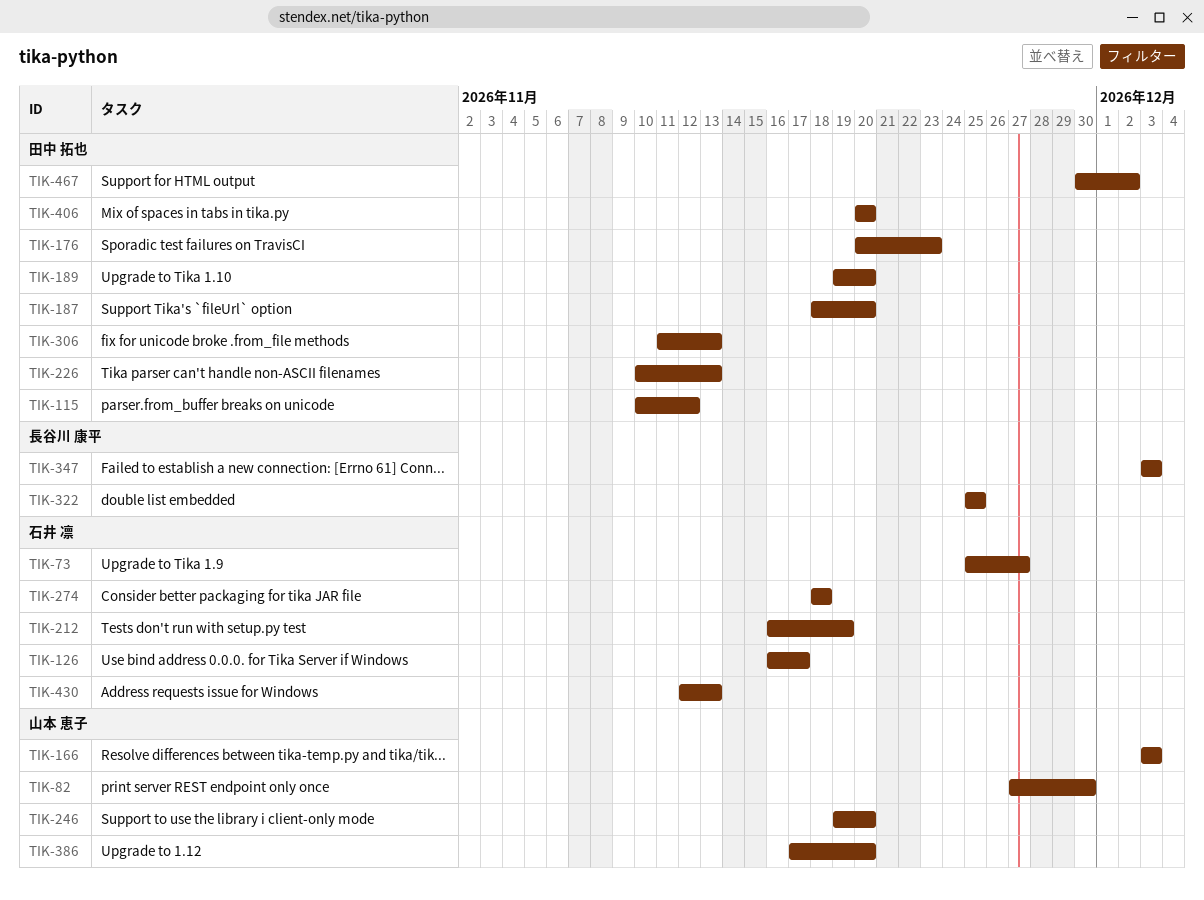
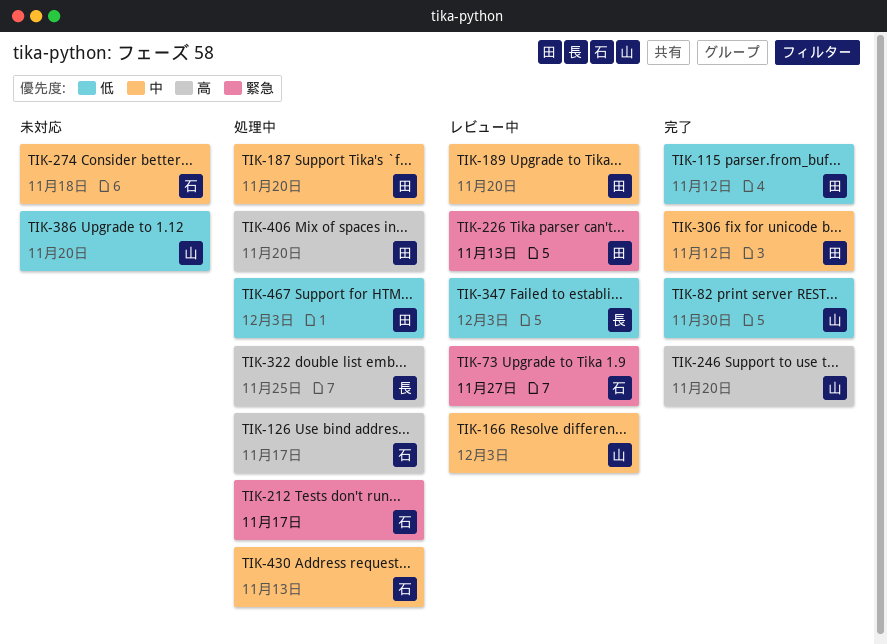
TIK-176: present -> none
TIK-212, due: Nov 19 -> Nov 17
TIK-306, due: Nov 13 -> Nov 12
TIK-467, due: Dec 2 -> Dec 3

